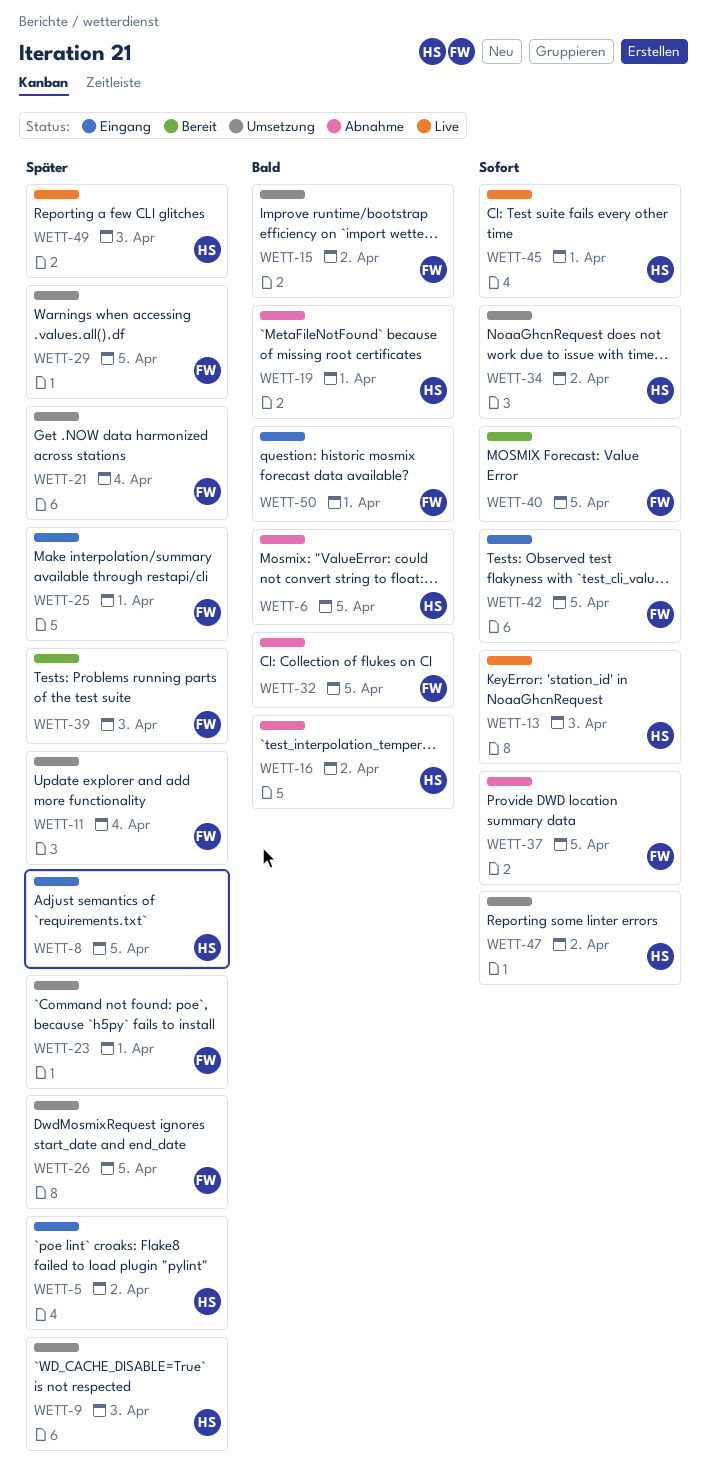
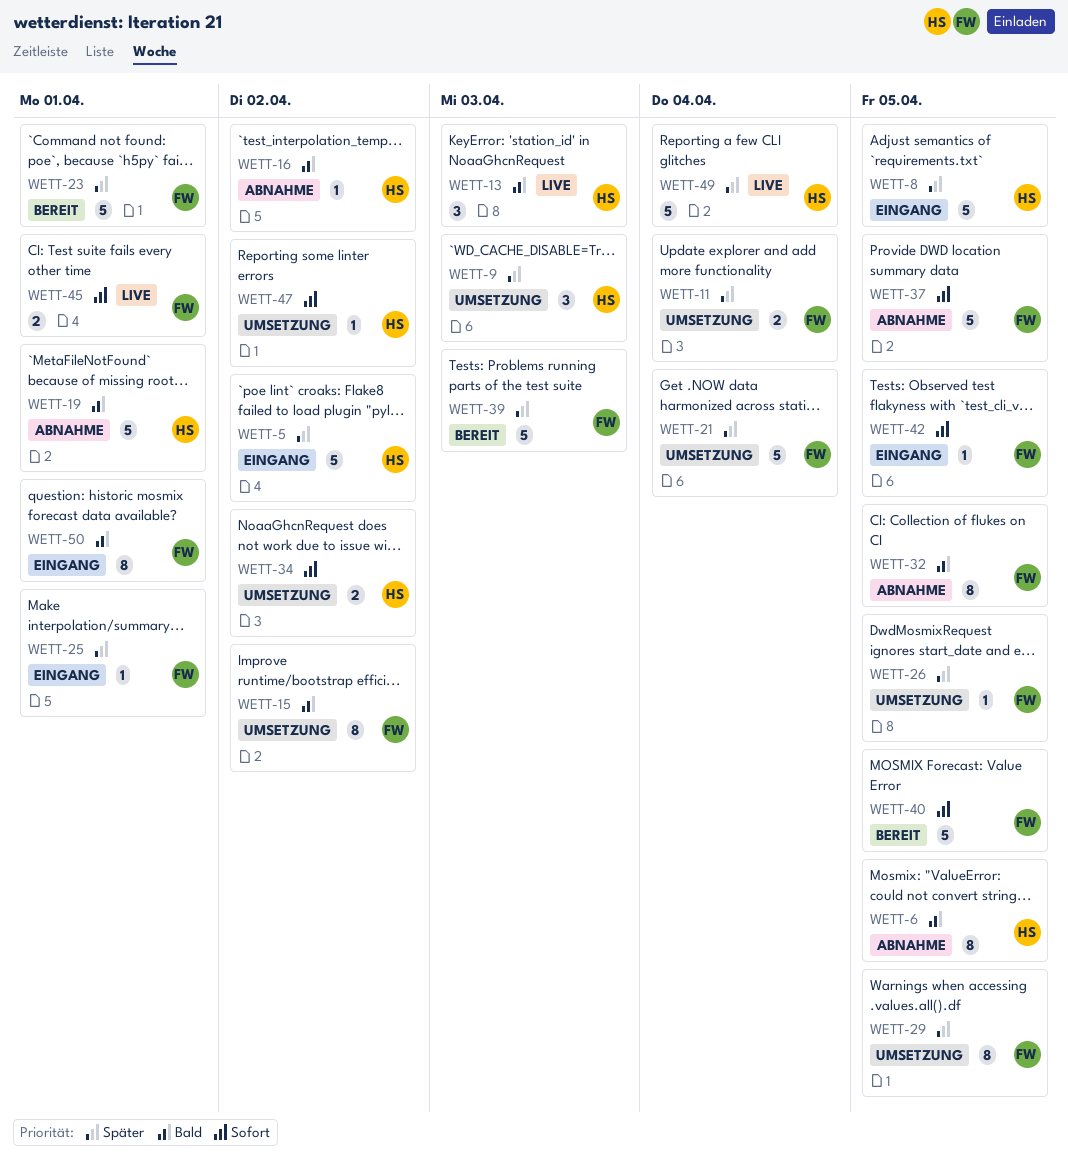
WETT-13, priority: Sofort -> Bald
WETT-23, status: Umsetzung -> Bereit
WETT-45, owner: HS -> FW
WETT-49, due: Apr 3 -> Apr 4

